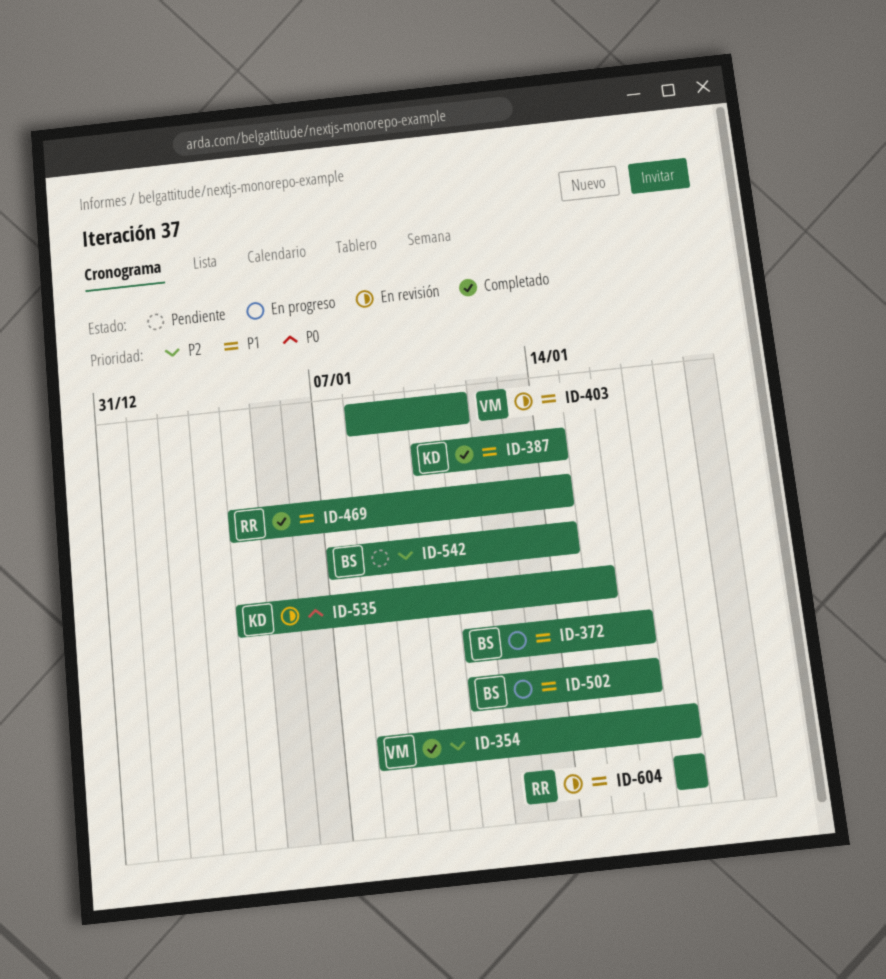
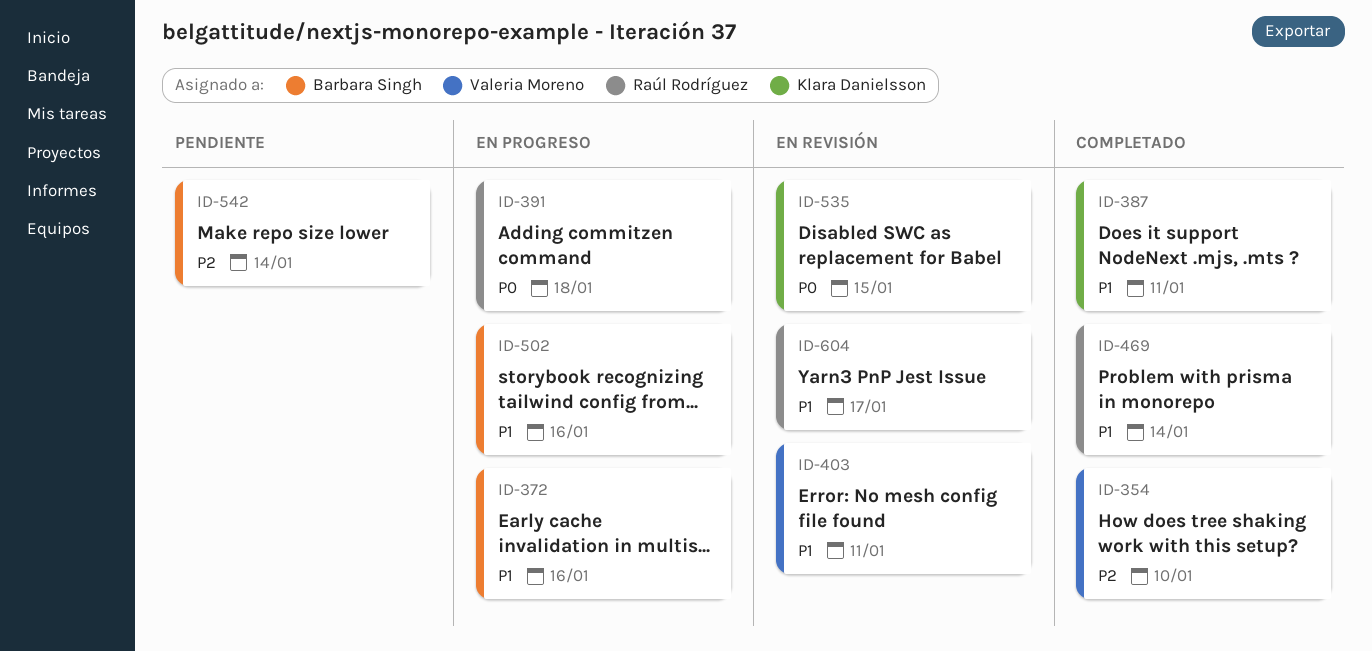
ID-354, due: Jan 17 -> Jan 10
ID-387, due: Jan 14 -> Jan 11
ID-391: none -> present

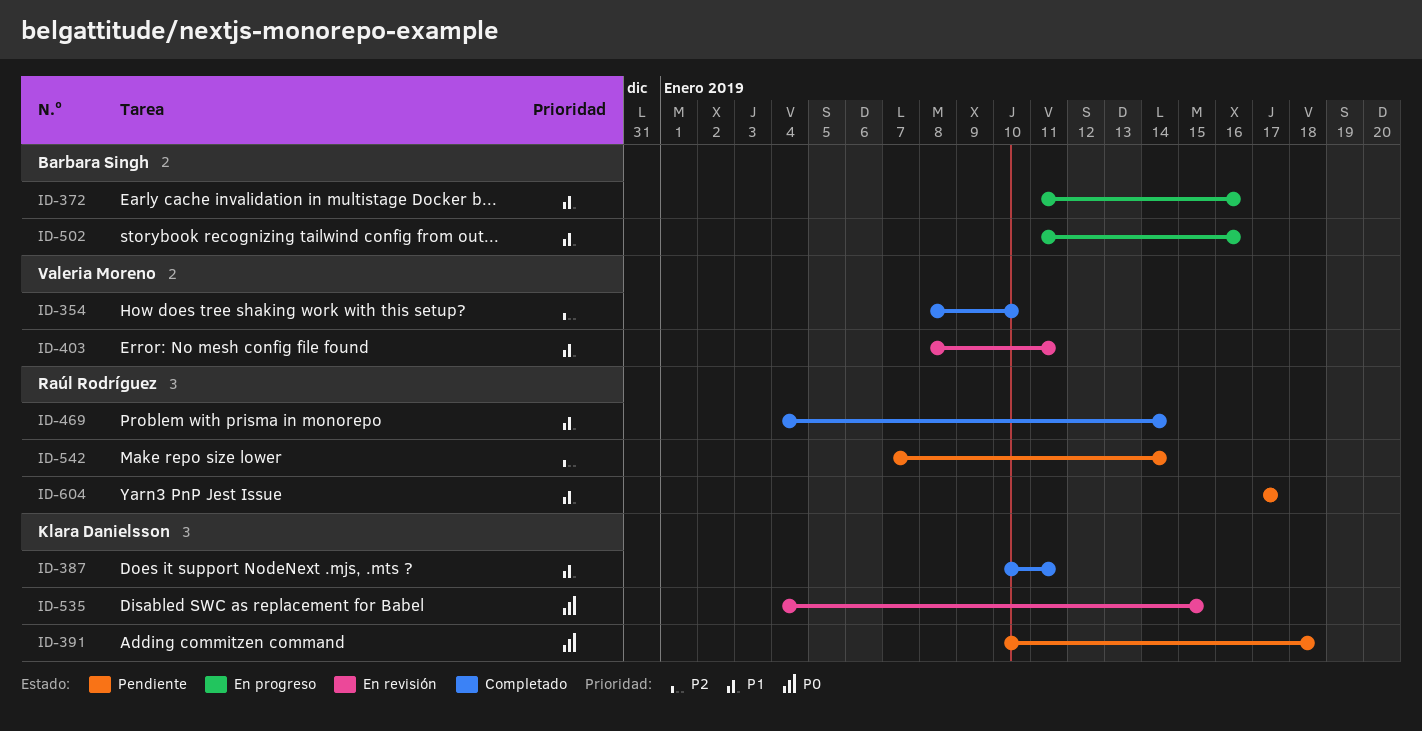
ID-391, status: En progreso -> Pendiente
ID-391, owner: Raúl Rodríguez -> Klara Danielsson
ID-542, owner: Barbara Singh -> Raúl Rodríguez
ID-604, status: En revisión -> Pendiente

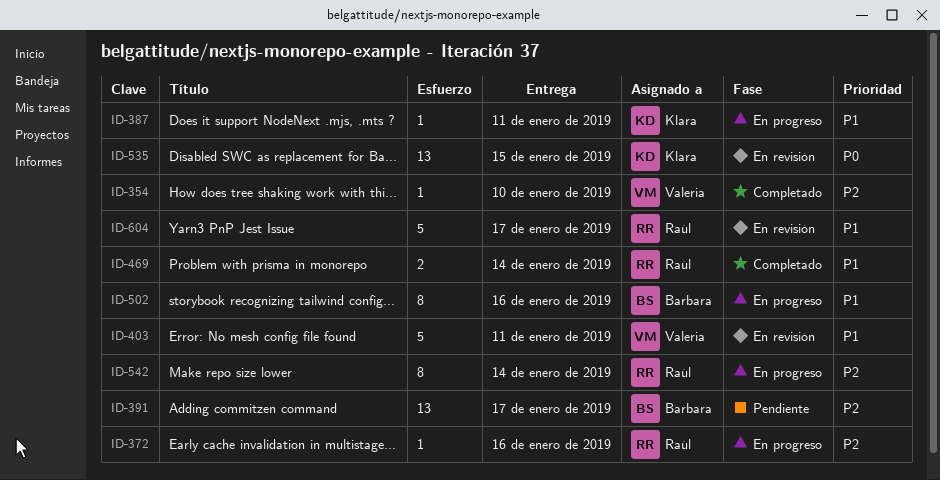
ID-372, owner: Barbara Singh -> Raúl Rodríguez
ID-372, priority: P1 -> P2
ID-387, status: Completado -> En progreso
ID-391, owner: Klara Danielsson -> Barbara Singh
ID-391, priority: P0 -> P2
ID-391, due: Jan 18 -> Jan 17
ID-542, status: Pendiente -> En progreso
ID-604, status: Pendiente -> En revisión

